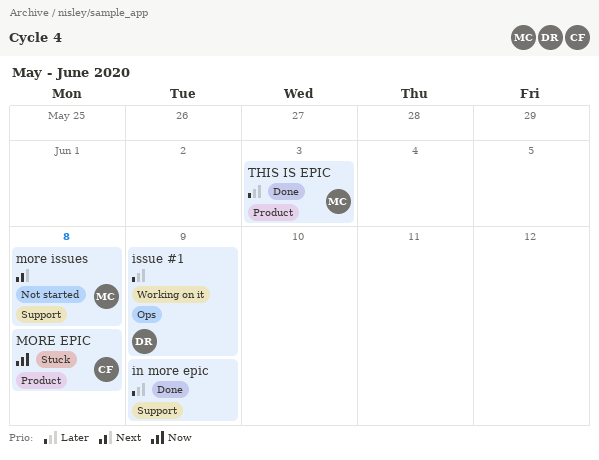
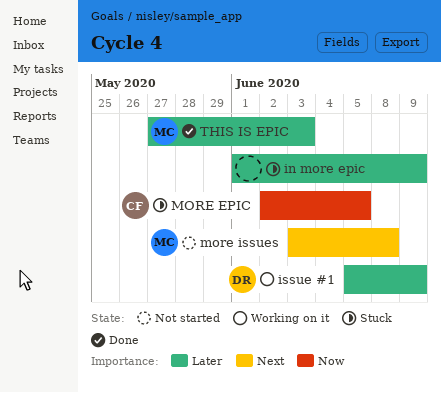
in more epic, status: Done -> Stuck
MORE EPIC, due: Jun 8 -> Jun 5

